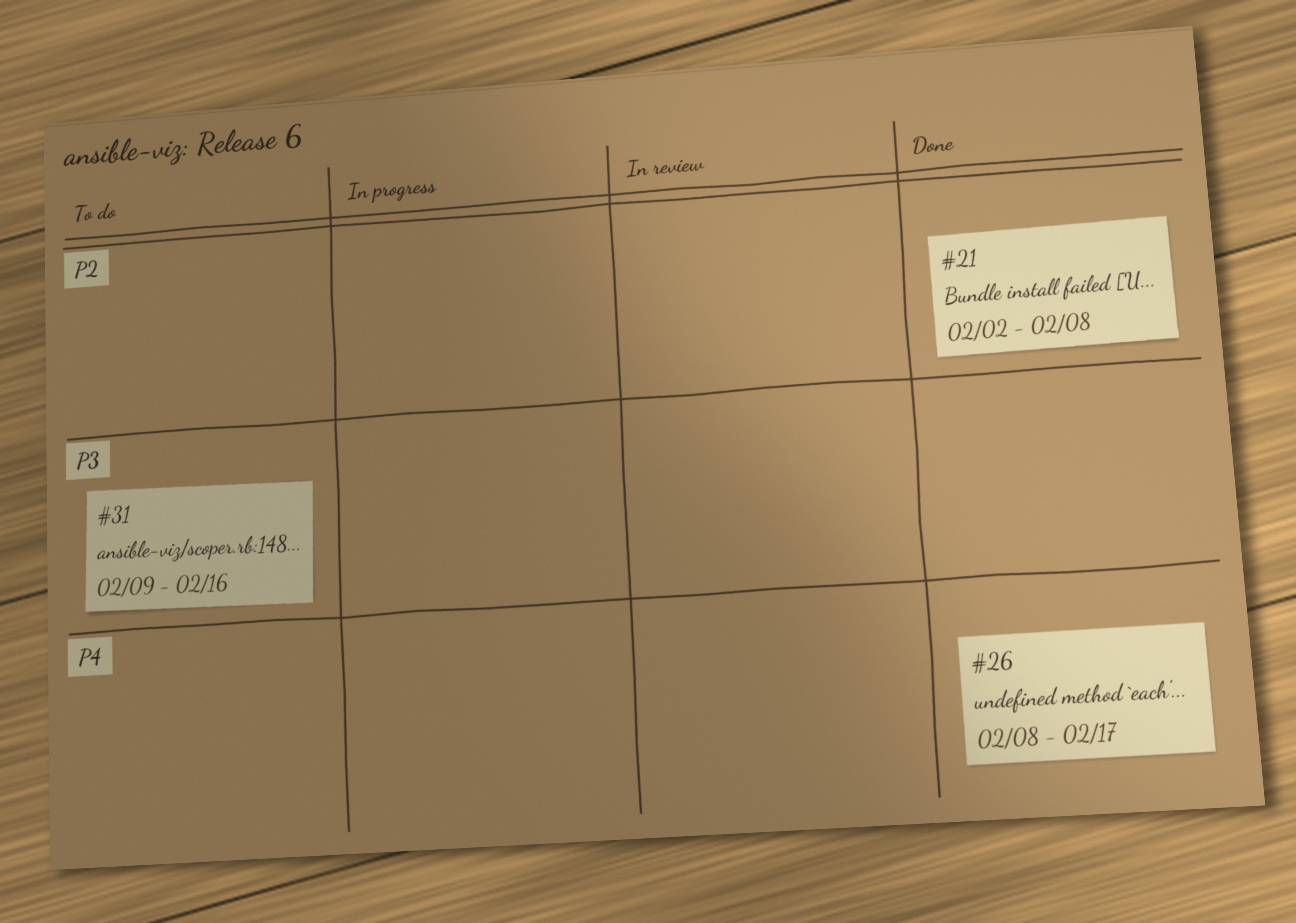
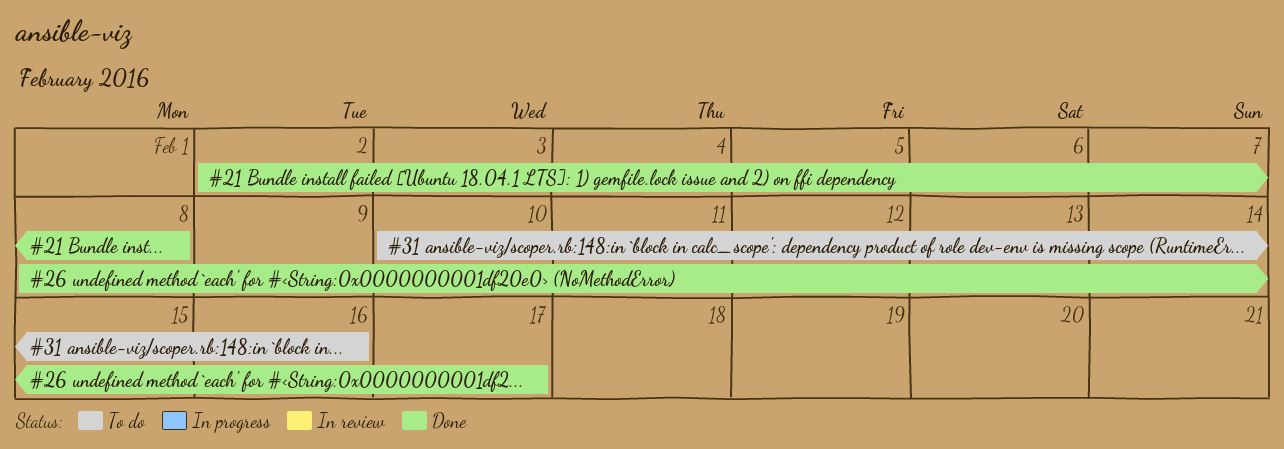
#31, start: Feb 9 -> Feb 10

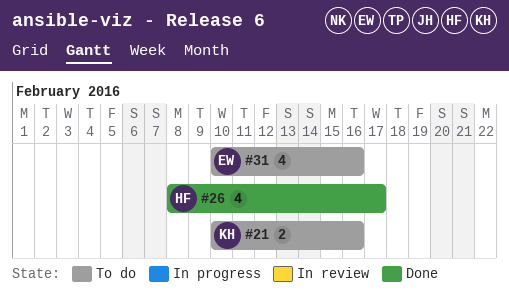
#21, status: Done -> To do
#21, start: Feb 2 -> Feb 10
#21, due: Feb 8 -> Feb 16

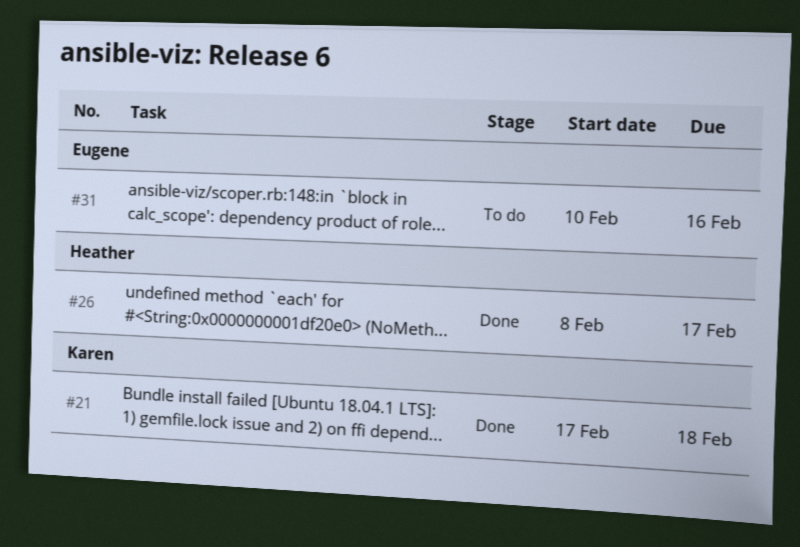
#21, status: To do -> Done
#21, start: Feb 10 -> Feb 17
#21, due: Feb 16 -> Feb 18

